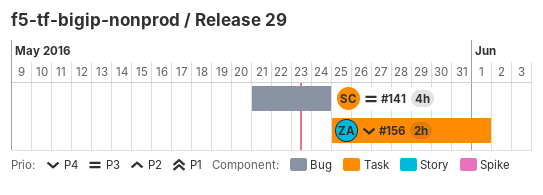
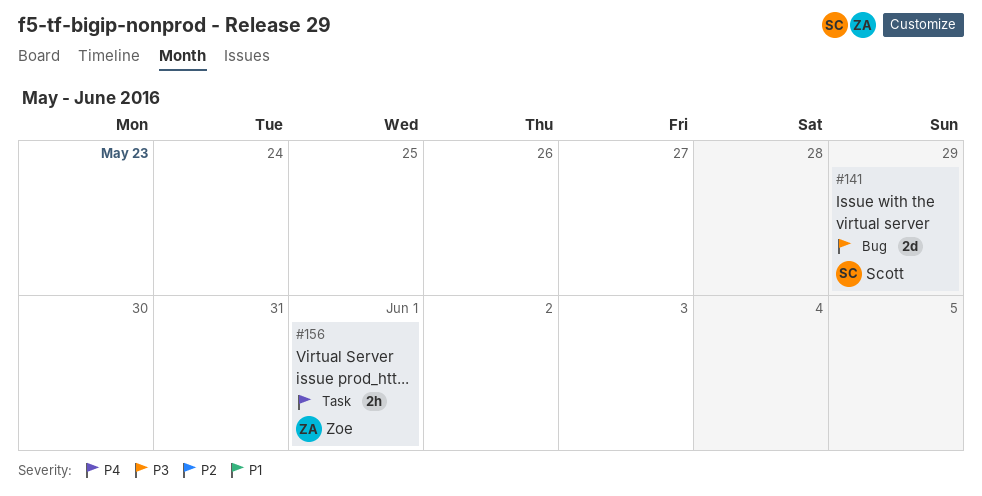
#141, estimate: 4h -> 2d
#141, due: May 24 -> May 29

